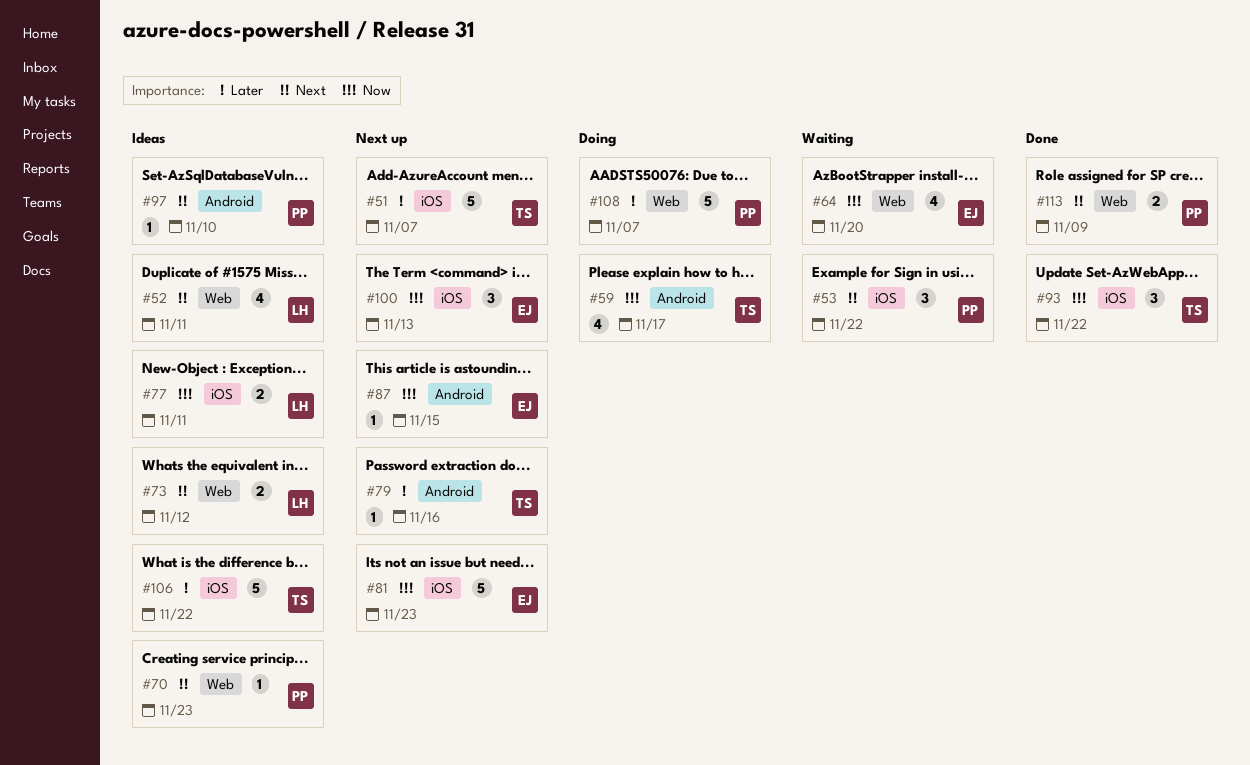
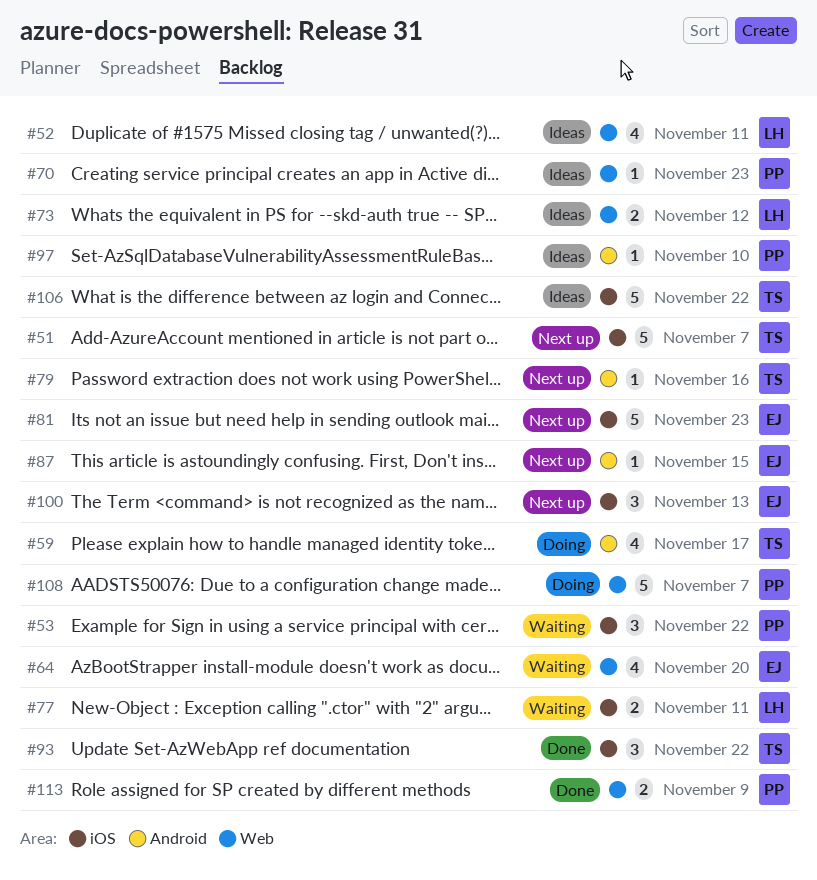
#77, status: Ideas -> Waiting

